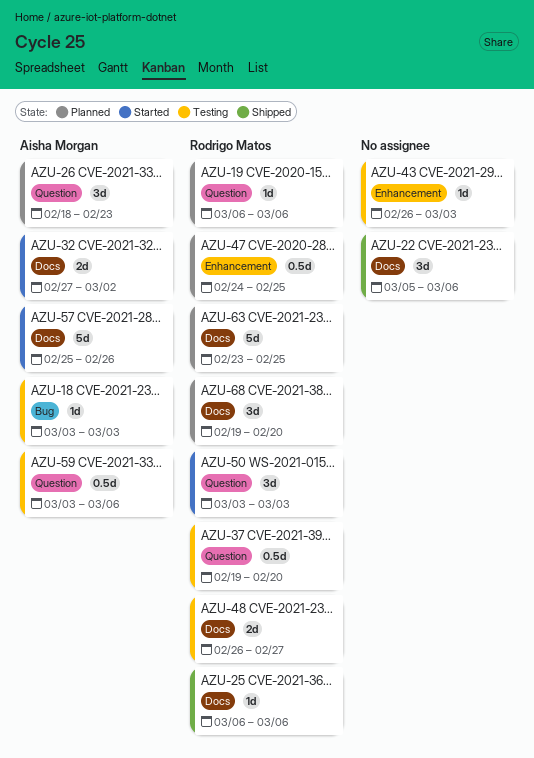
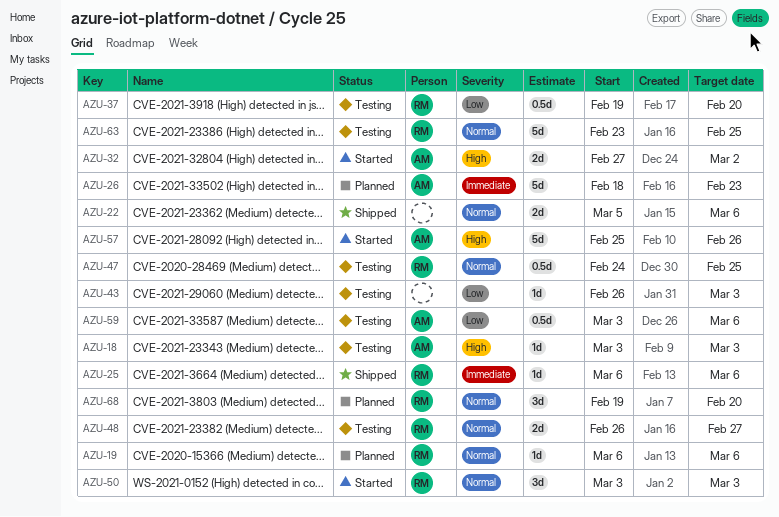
AZU-22, estimate: 3d -> 2d
AZU-26, estimate: 3d -> 5d
AZU-47, status: Planned -> Testing
AZU-63, status: Planned -> Testing

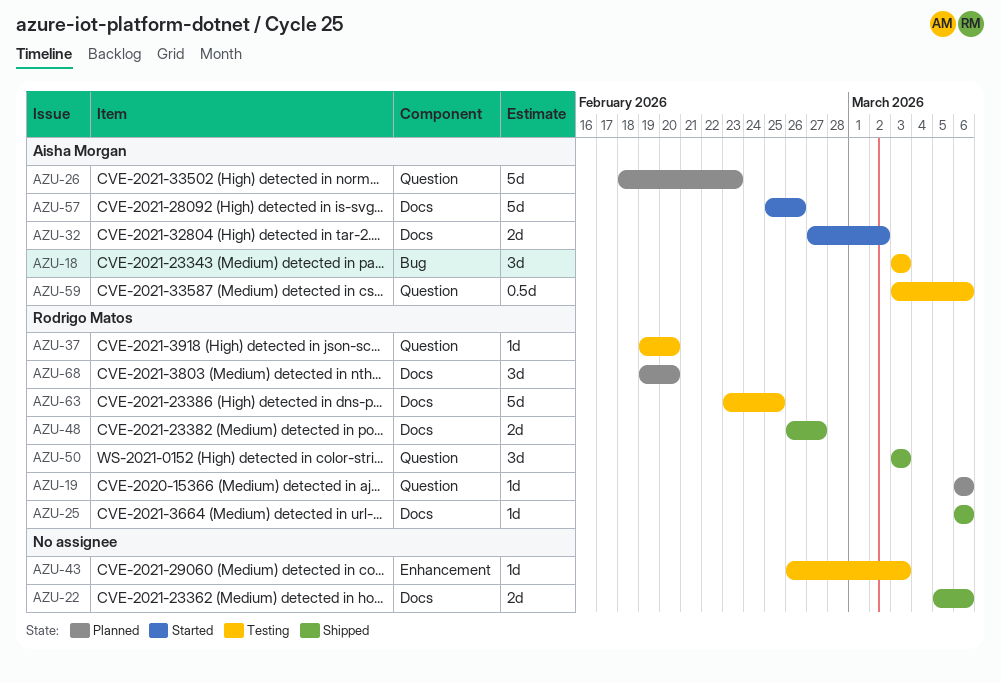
AZU-18, estimate: 1d -> 3d
AZU-37, estimate: 0.5d -> 1d
AZU-47: present -> none
AZU-48, status: Testing -> Shipped
AZU-50, status: Started -> Shipped

